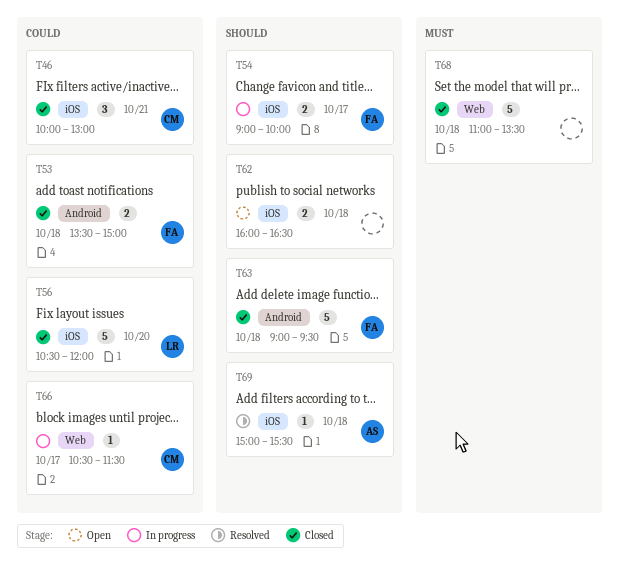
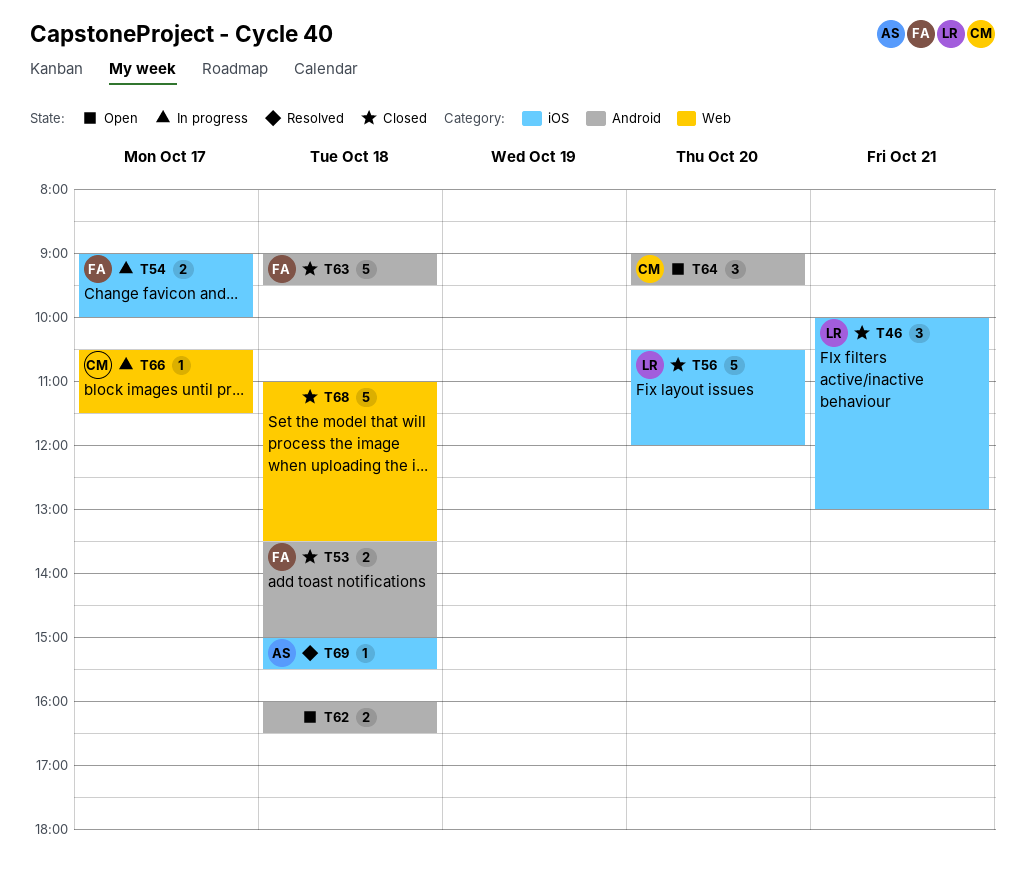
T46, owner: CM -> LR
T62, label: iOS -> Android
T64: none -> present

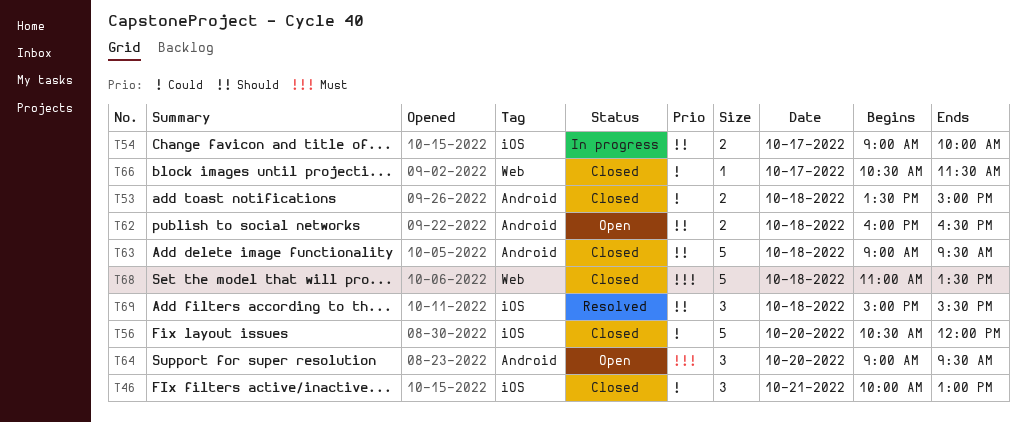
T66, status: In progress -> Closed
T69, estimate: 1 -> 3

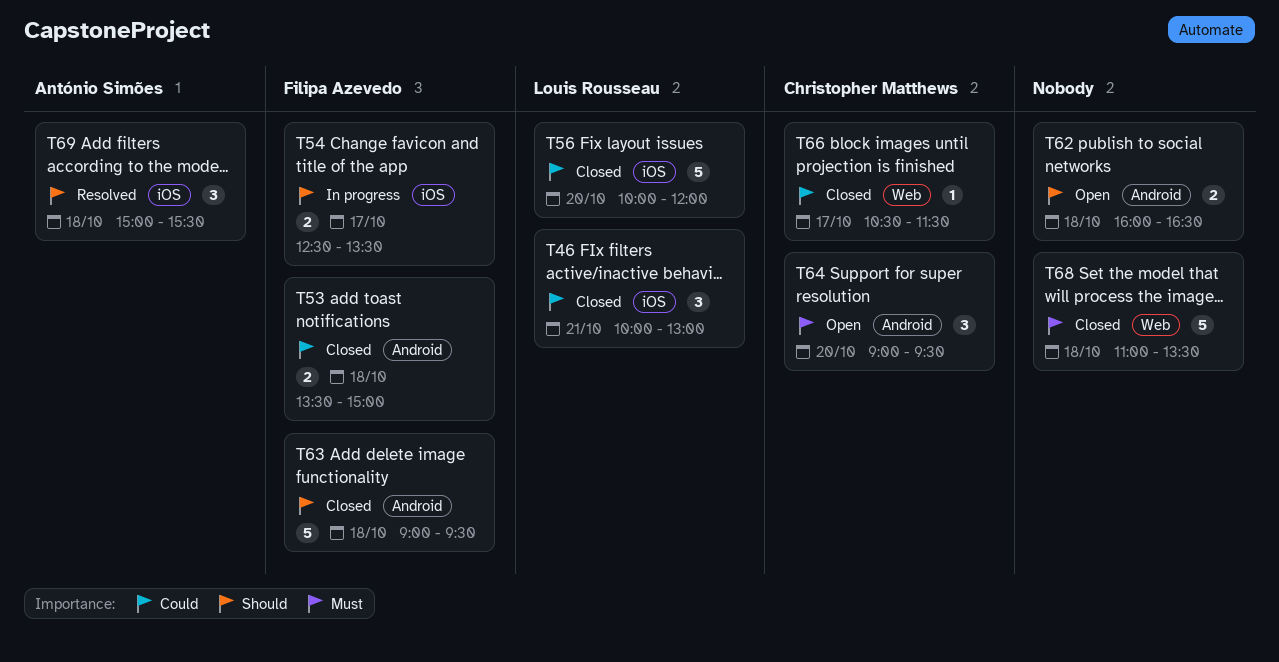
T54, begins: 09:00 -> 12:30
T54, ends: 10:00 -> 13:30
T56, begins: 10:30 -> 10:00

